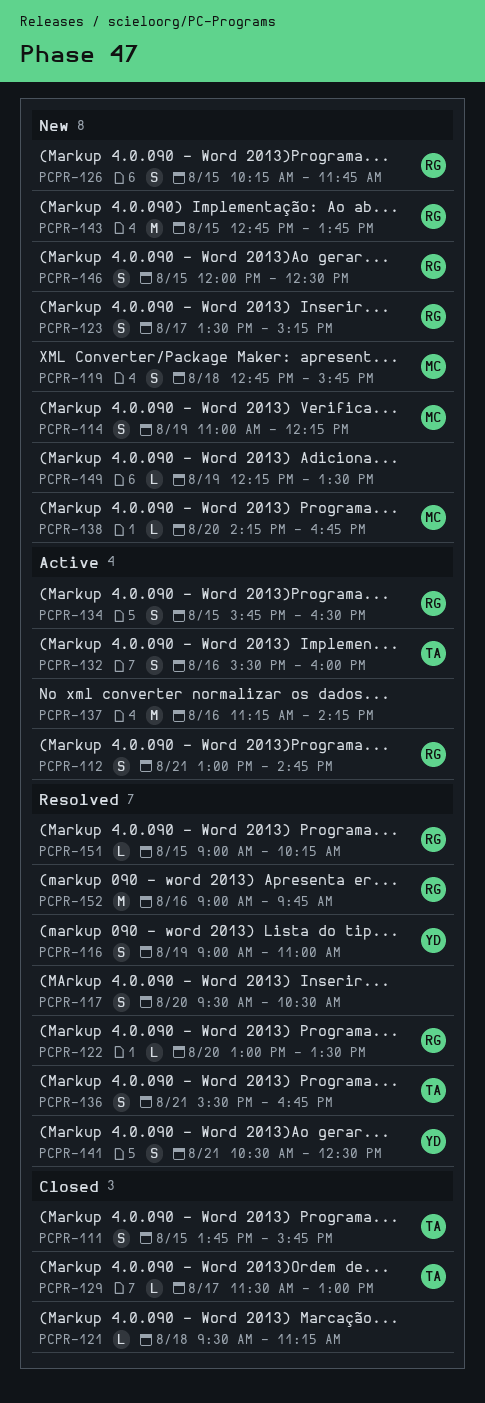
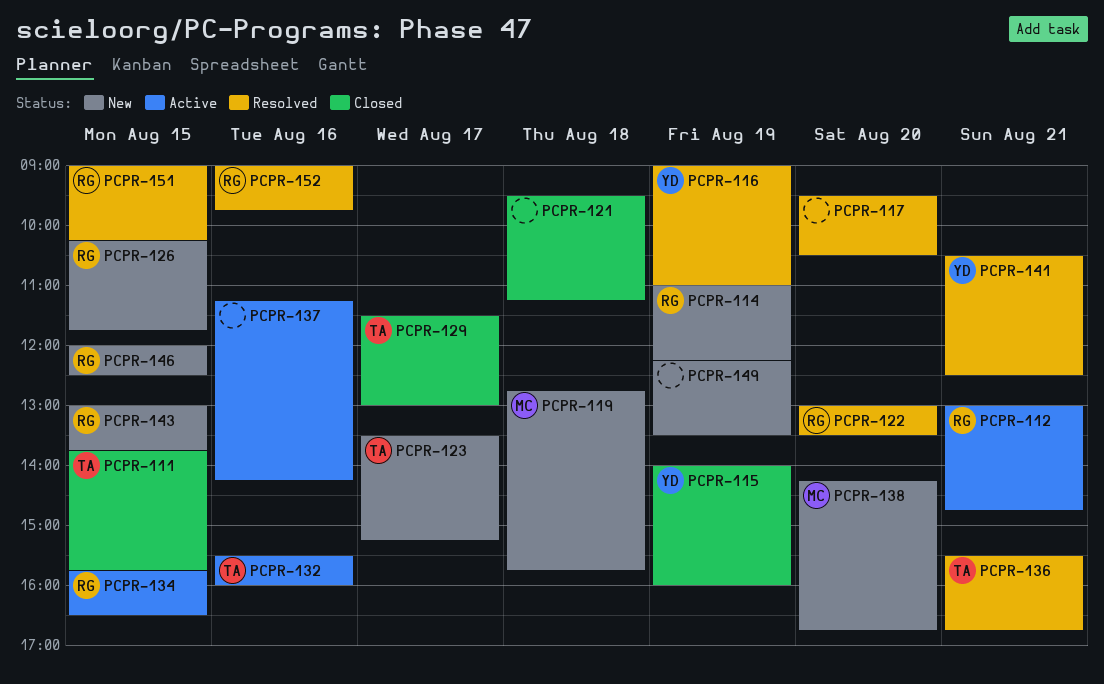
PCPR-114, owner: MC -> RG
PCPR-115: none -> present
PCPR-123, owner: RG -> TA
PCPR-143, begins: 12:45 -> 13:00

